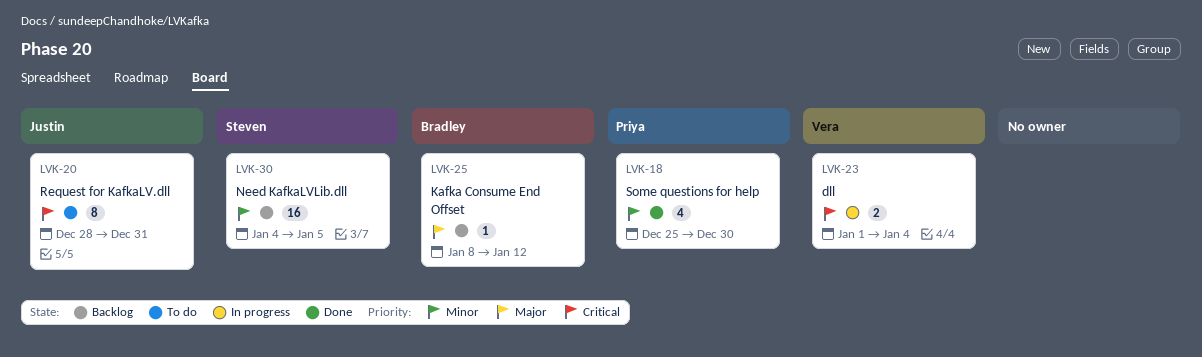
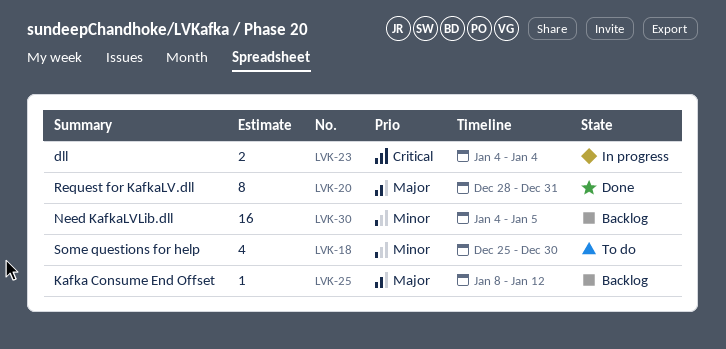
LVK-18, status: Done -> To do
LVK-20, status: To do -> Done
LVK-20, priority: Critical -> Major
LVK-23, start: Jan 1 -> Jan 4

